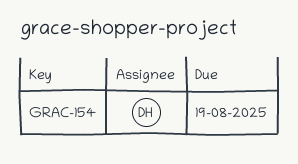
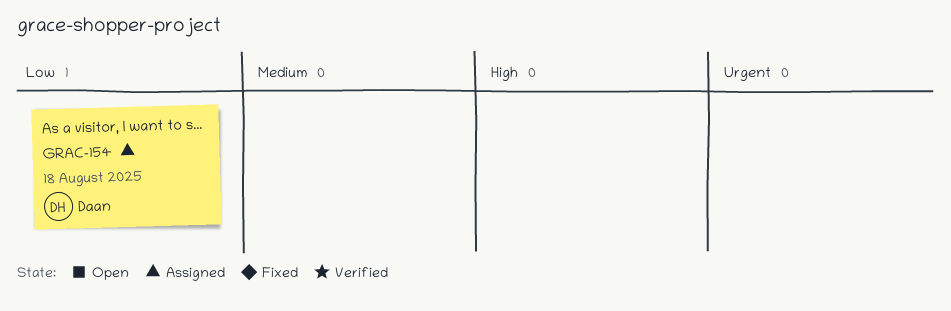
GRAC-154, due: Aug 19 -> Aug 18

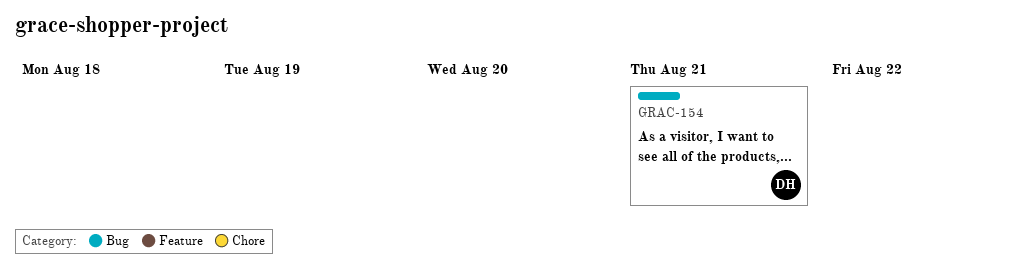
GRAC-154, due: Aug 18 -> Aug 21

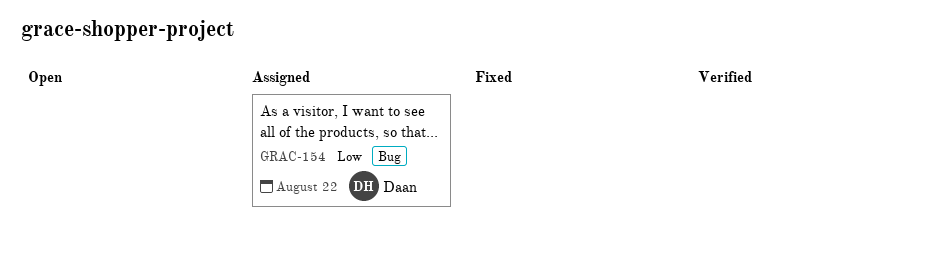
GRAC-154, due: Aug 21 -> Aug 22

